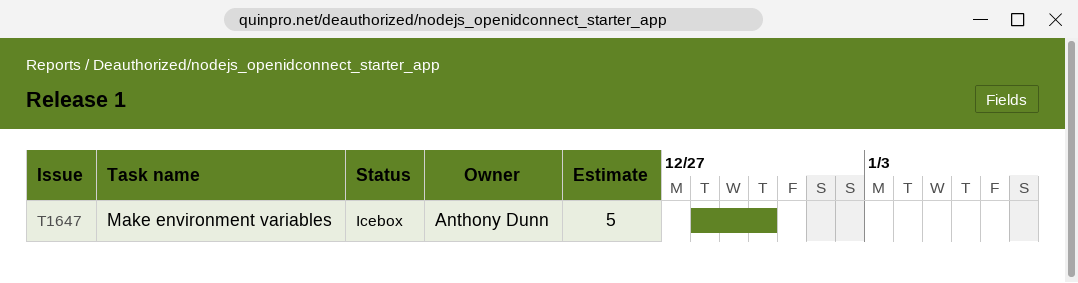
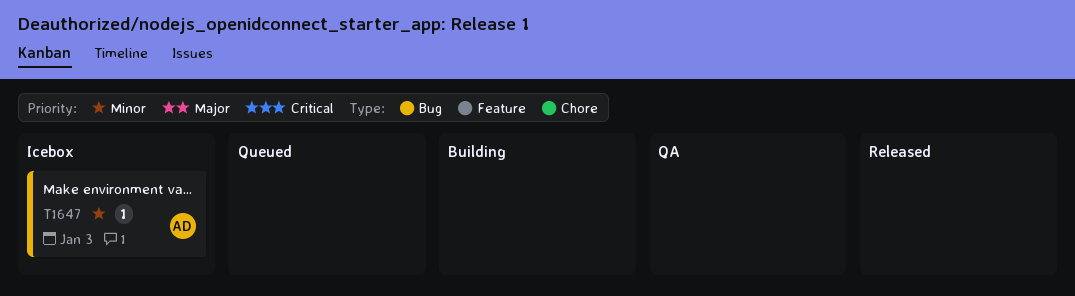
T1647, estimate: 5 -> 1
T1647, due: Dec 30 -> Jan 3

